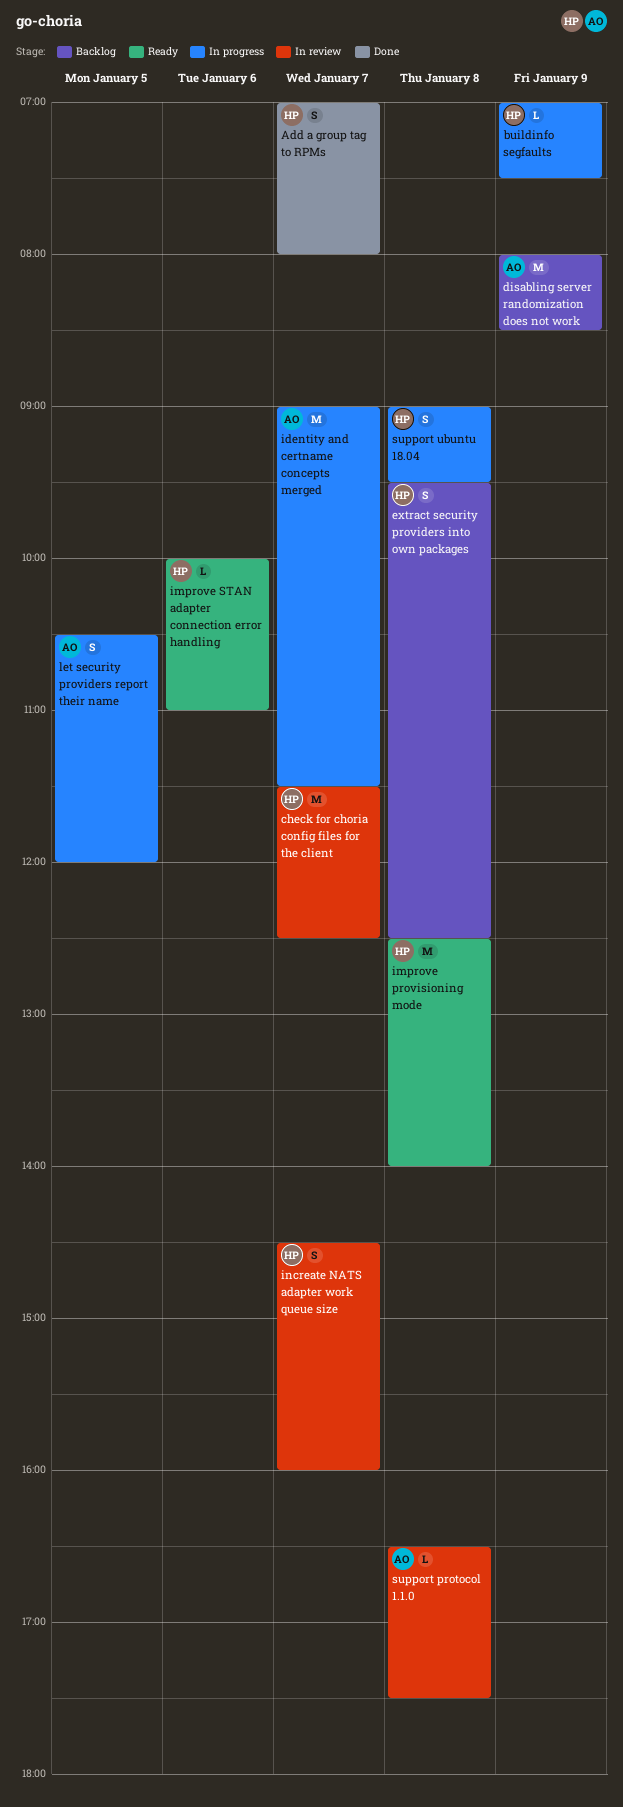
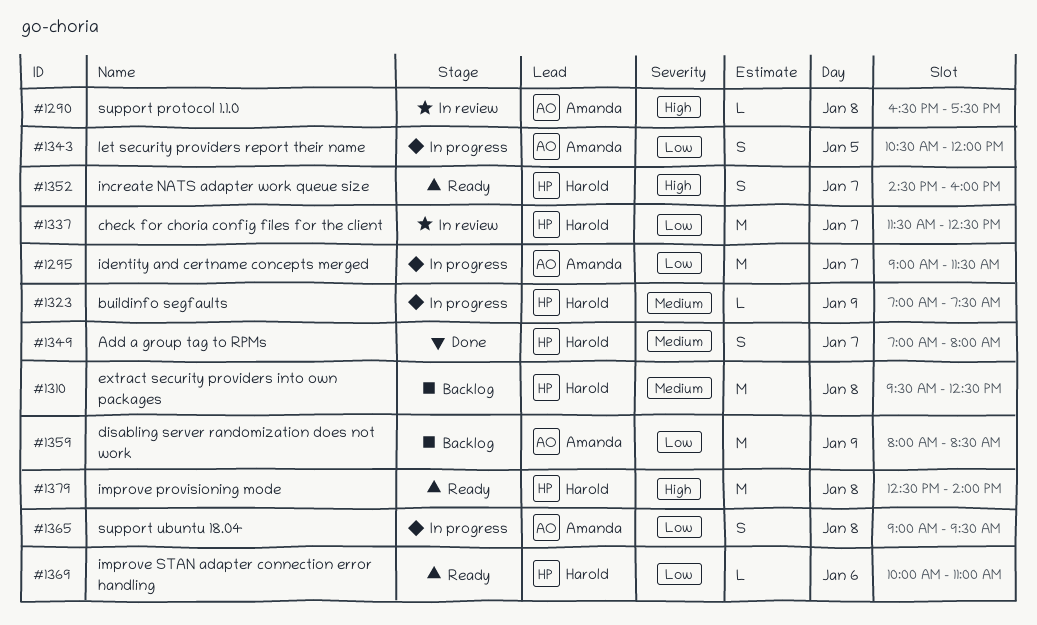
extract security providers into own packages, estimate: S -> M
increate NATS adapter work queue size, status: In review -> Ready
support ubuntu 18.04, owner: Harold -> Amanda

